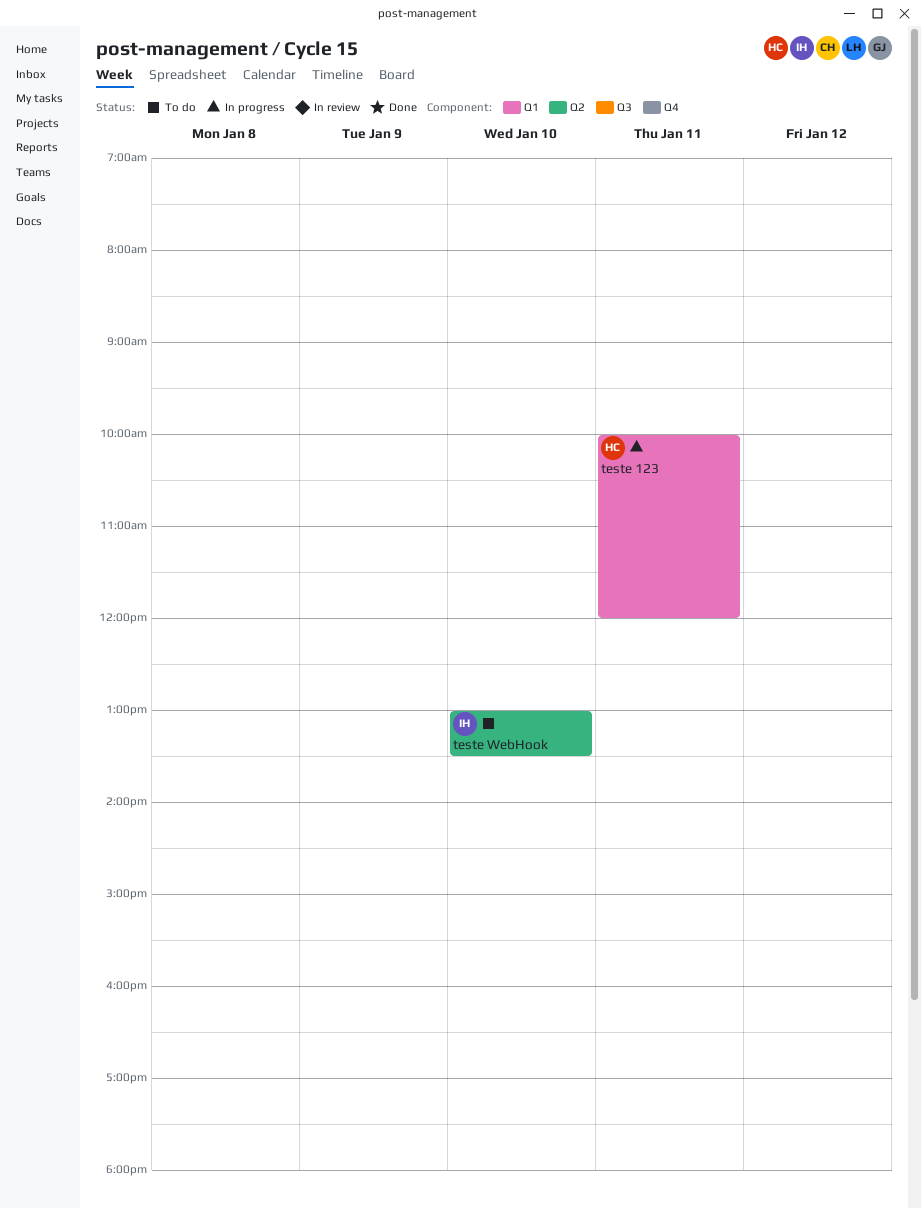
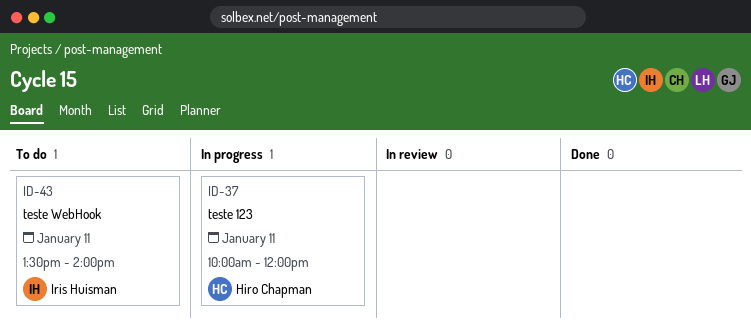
teste WebHook, day: Jan 10 -> Jan 11
teste WebHook, begins: 13:00 -> 13:30
teste WebHook, ends: 13:30 -> 14:00

